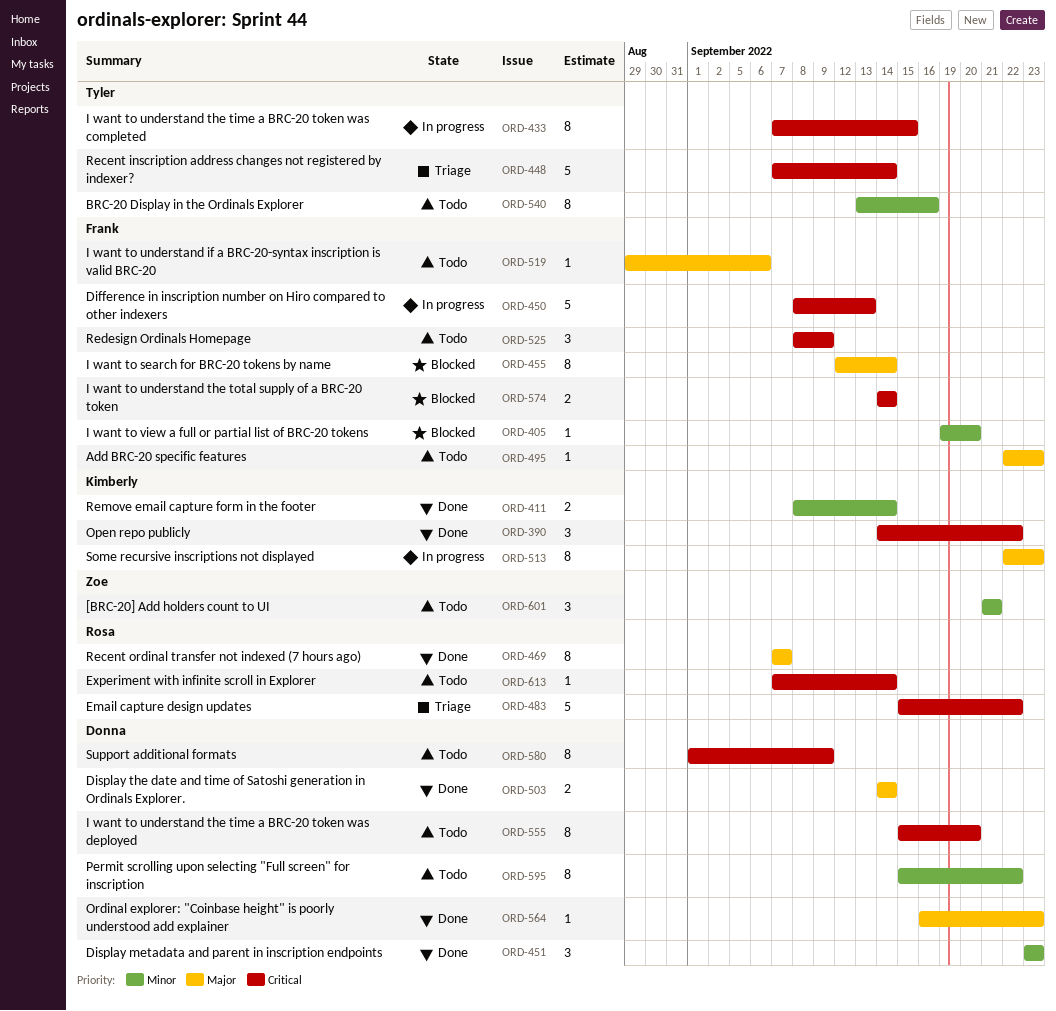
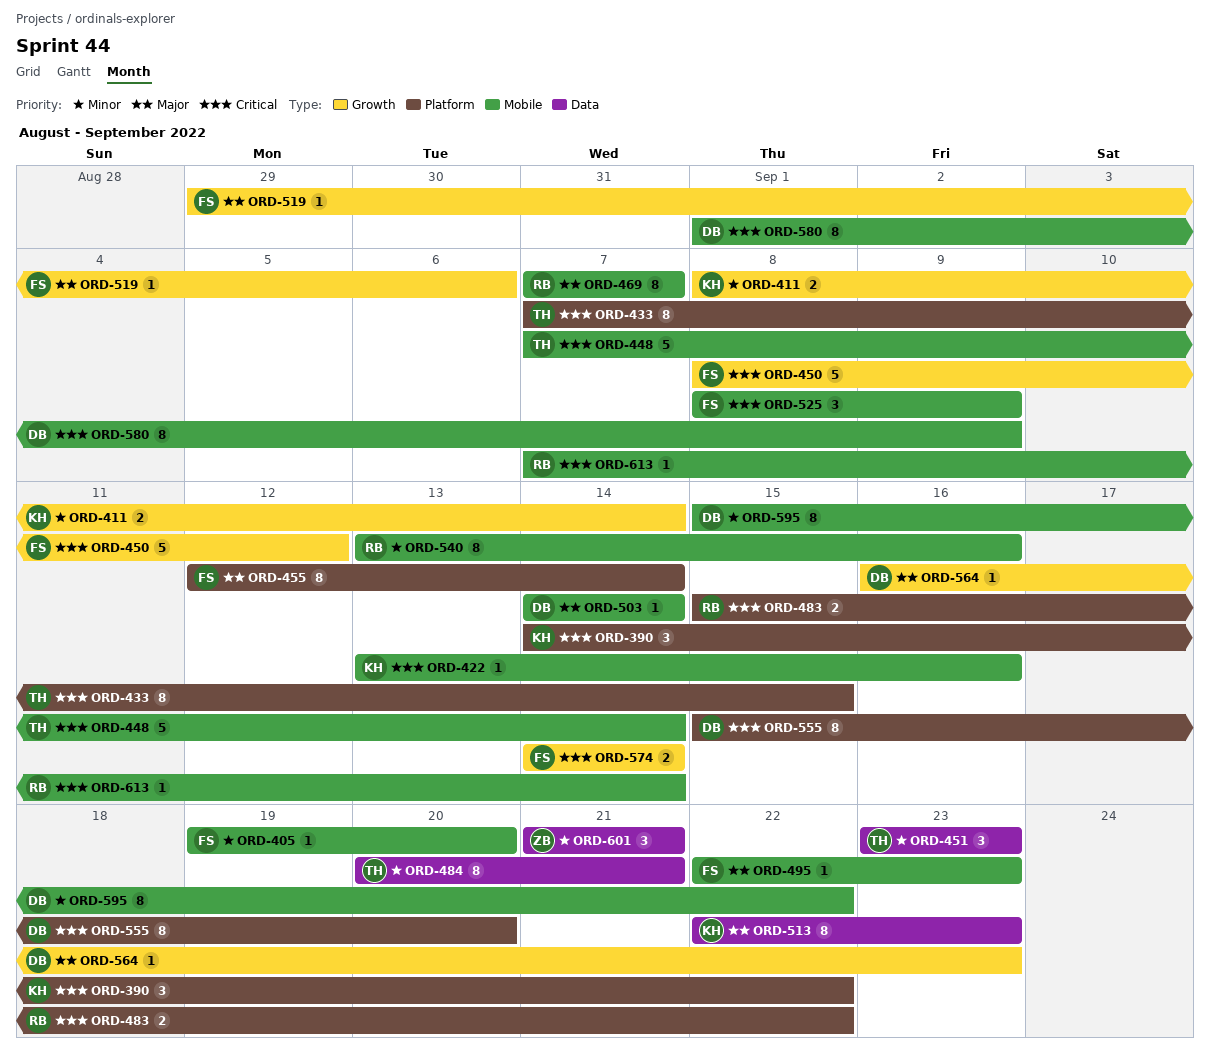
ORD-422: none -> present
ORD-450, due: Sep 13 -> Sep 12
ORD-451, owner: Donna -> Tyler
ORD-483, estimate: 5 -> 2
ORD-484: none -> present
ORD-503, estimate: 2 -> 1
ORD-540, owner: Tyler -> Rosa

